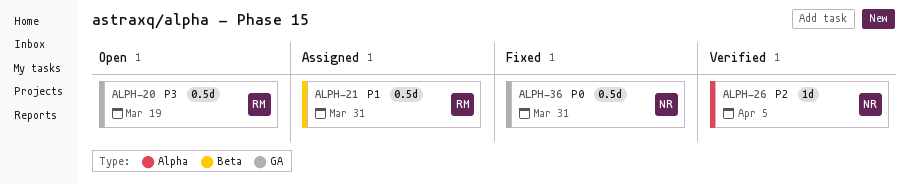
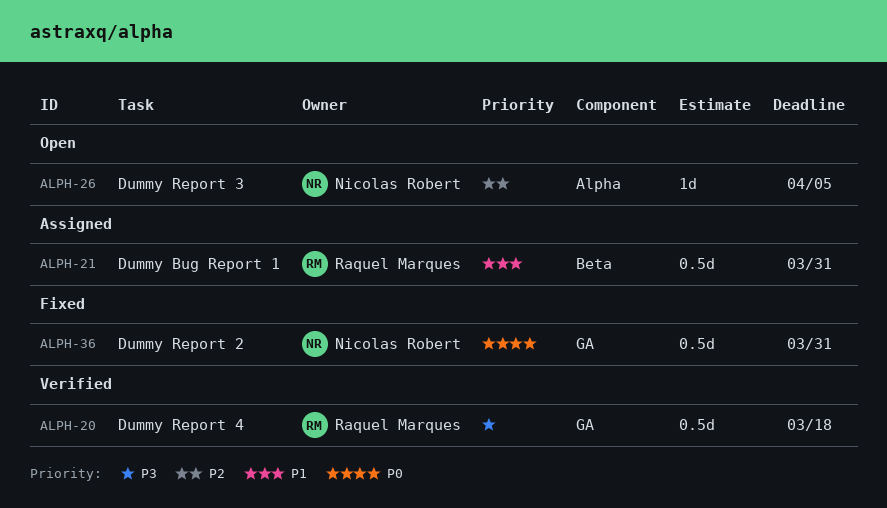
ALPH-20, status: Open -> Verified
ALPH-20, due: Mar 19 -> Mar 18
ALPH-26, status: Verified -> Open

